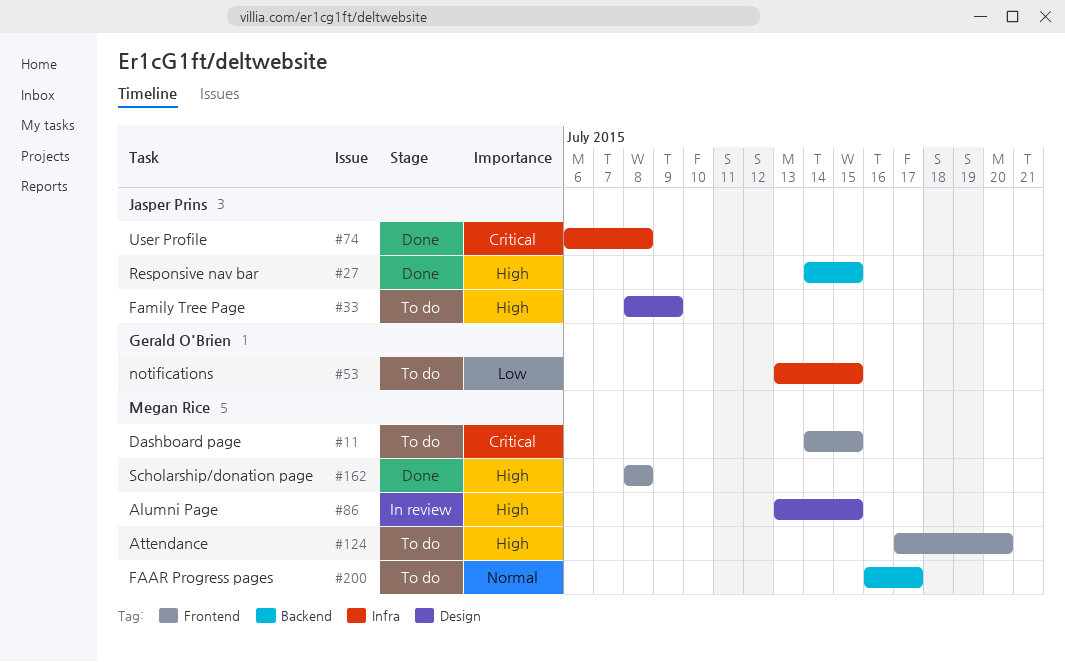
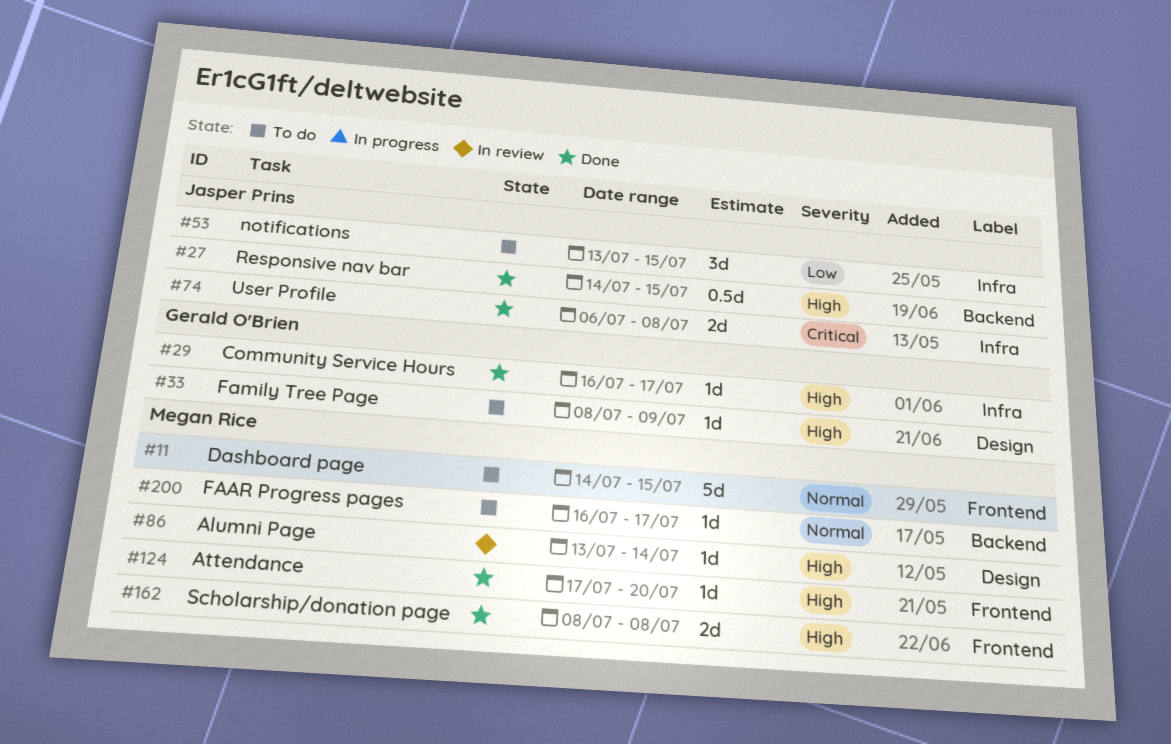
#11, priority: Critical -> Normal
#29: none -> present
#33, owner: Jasper Prins -> Gerald O'Brien
#53, owner: Gerald O'Brien -> Jasper Prins
#86, due: Jul 15 -> Jul 14
#124, status: To do -> Done

